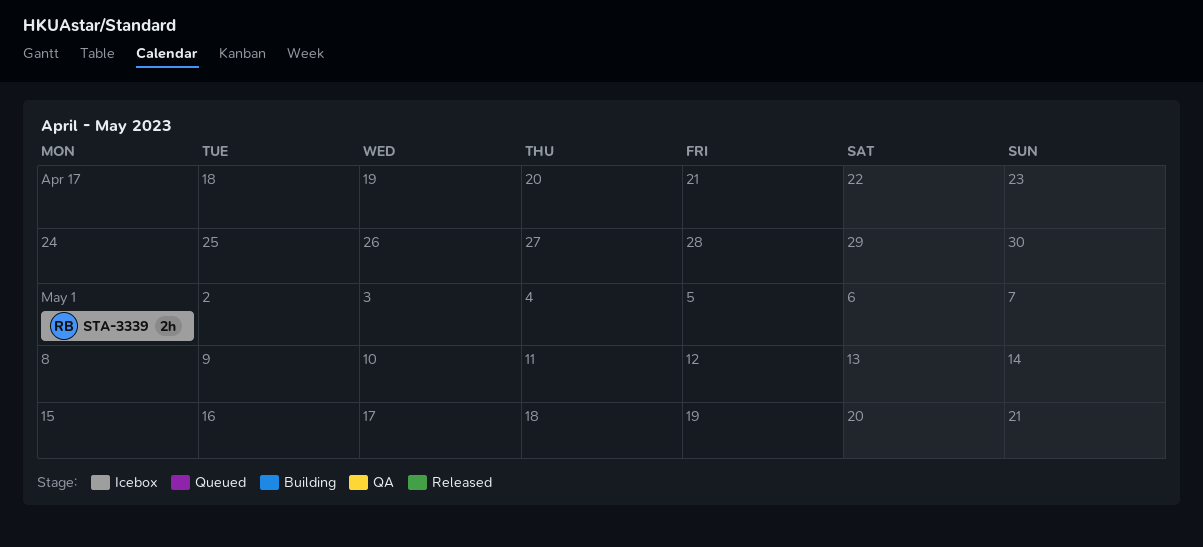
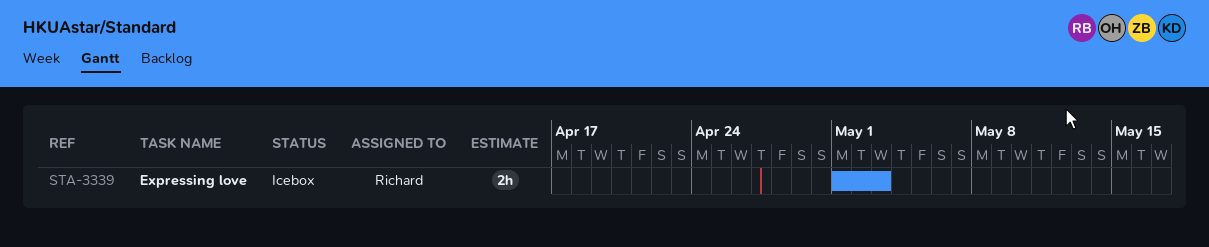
STA-3339, due: May 1 -> May 3

